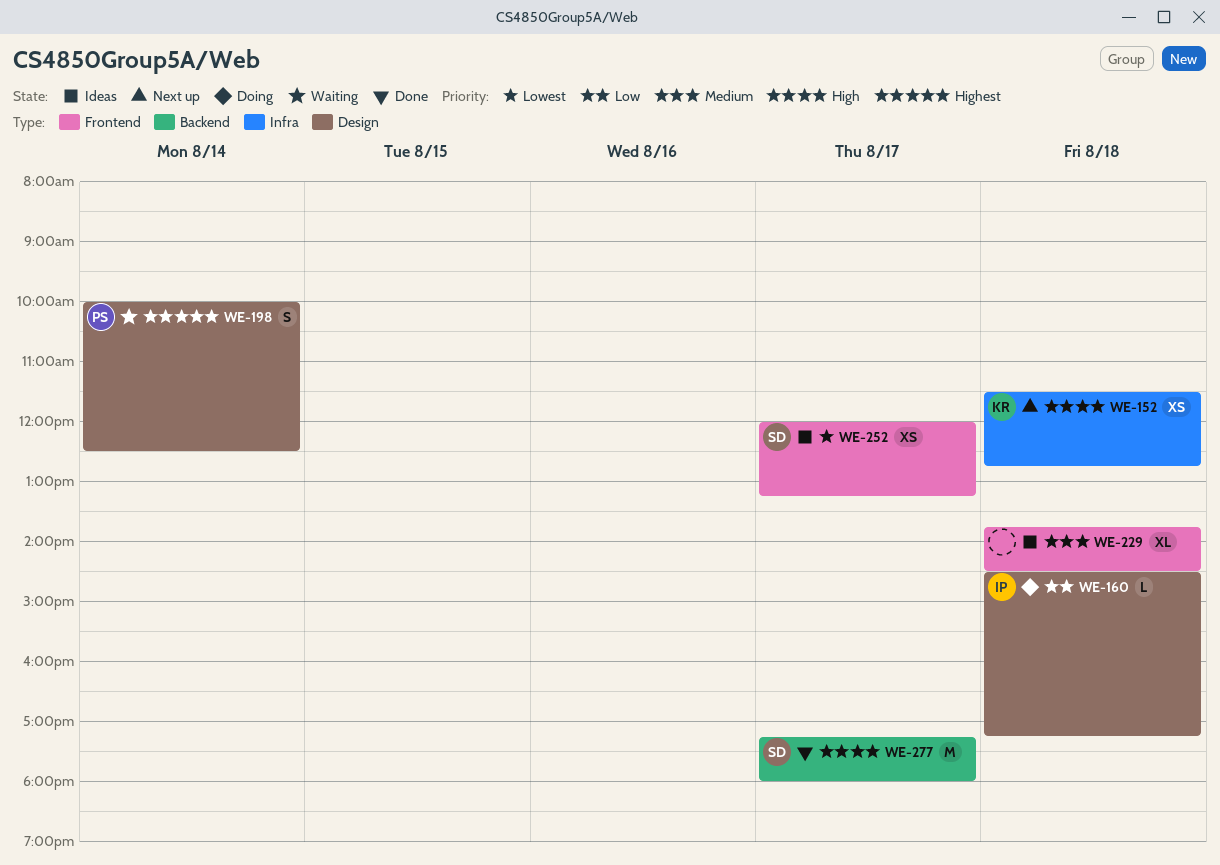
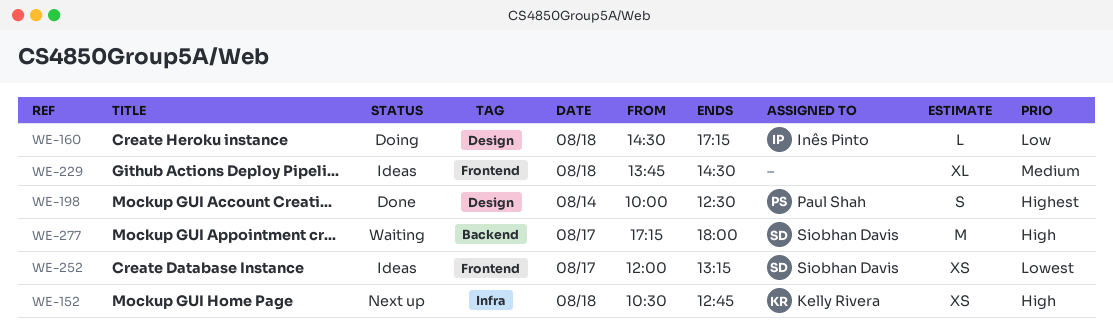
WE-152, begins: 11:30 -> 10:30
WE-198, status: Waiting -> Done
WE-277, status: Done -> Waiting

